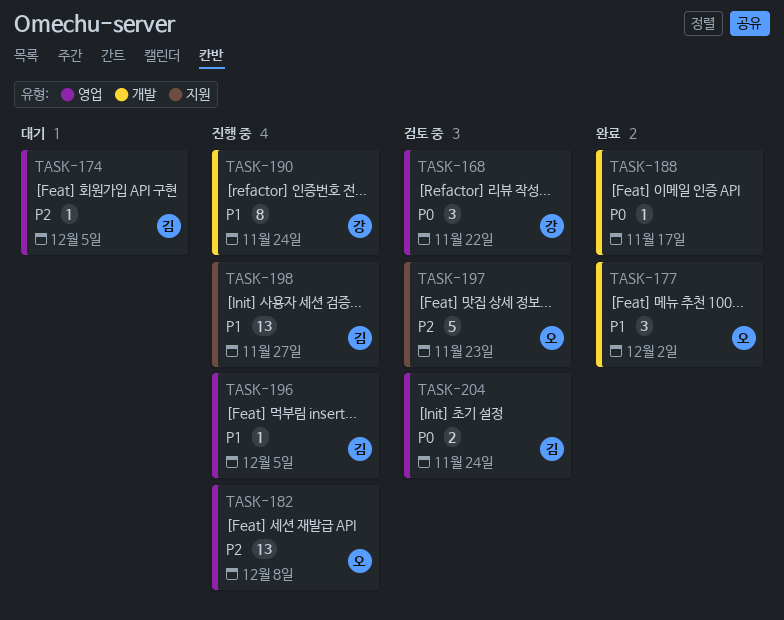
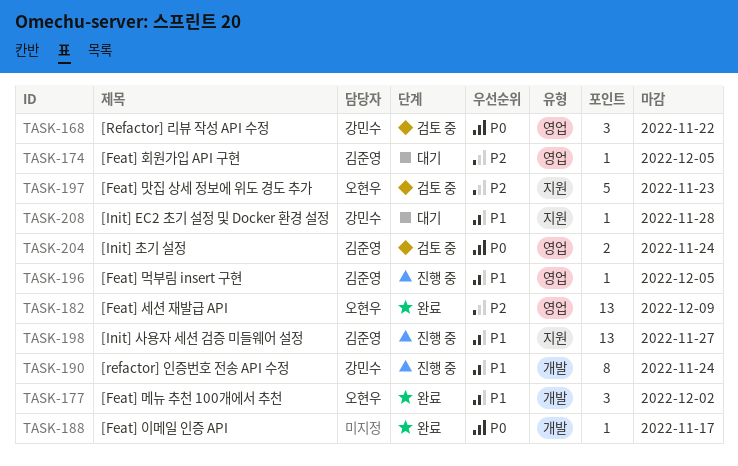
TASK-182, status: 진행 중 -> 완료
TASK-182, due: Dec 8 -> Dec 9
TASK-208: none -> present

